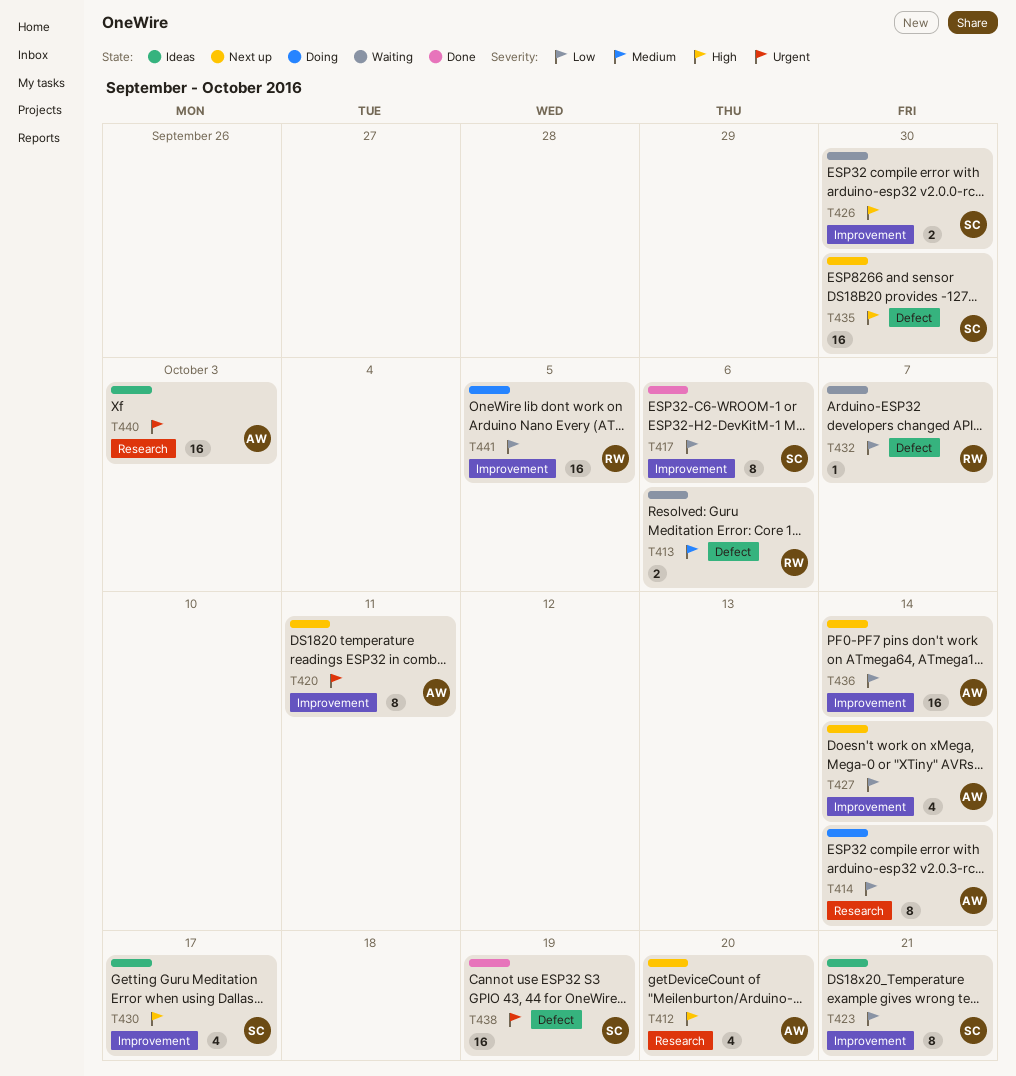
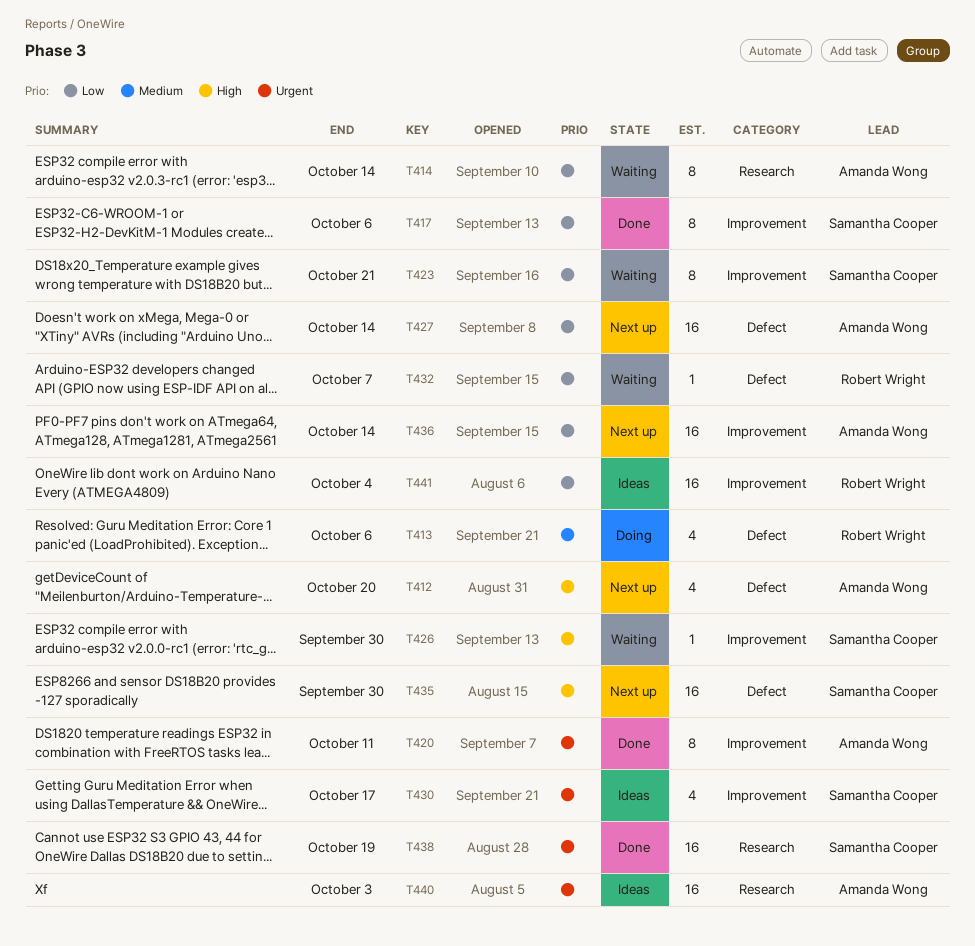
T412, label: Research -> Defect
T413, status: Waiting -> Doing
T413, estimate: 2 -> 4
T414, status: Doing -> Waiting
T420, status: Next up -> Done
T423, status: Ideas -> Waiting
T426, estimate: 2 -> 1
T427, label: Improvement -> Defect
T427, estimate: 4 -> 16
T430, priority: High -> Urgent
T438, label: Defect -> Research
T441, status: Doing -> Ideas
T441, due: Oct 5 -> Oct 4

